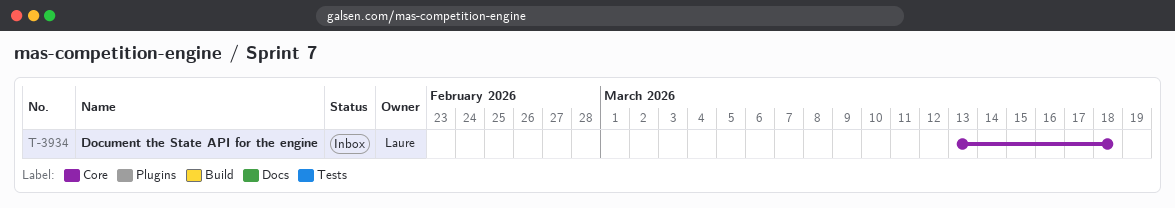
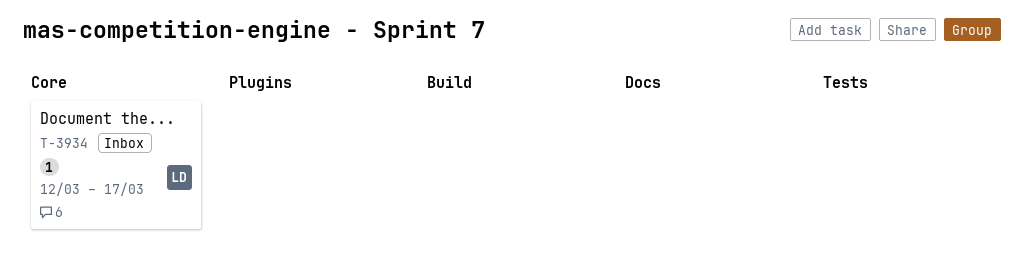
T-3934, start: Mar 13 -> Mar 12
T-3934, due: Mar 18 -> Mar 17

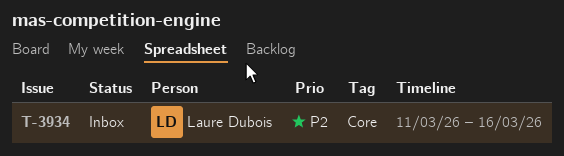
T-3934, start: Mar 12 -> Mar 11
T-3934, due: Mar 17 -> Mar 16

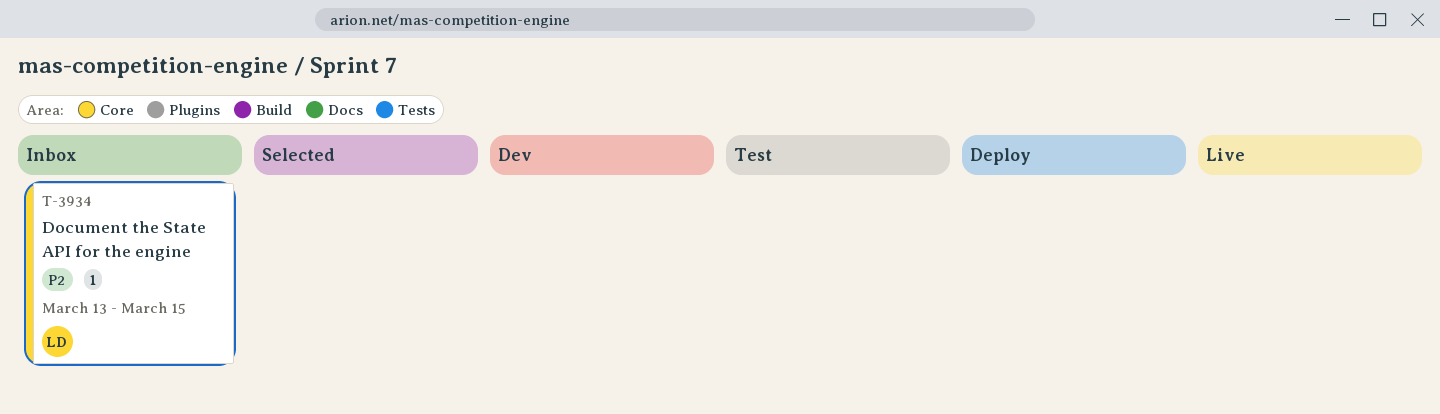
T-3934, start: Mar 11 -> Mar 13
T-3934, due: Mar 16 -> Mar 15

